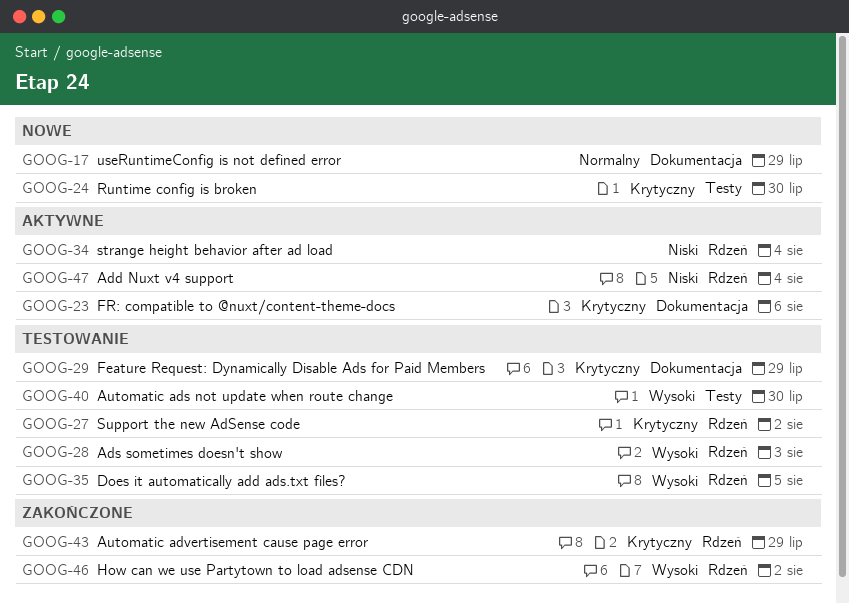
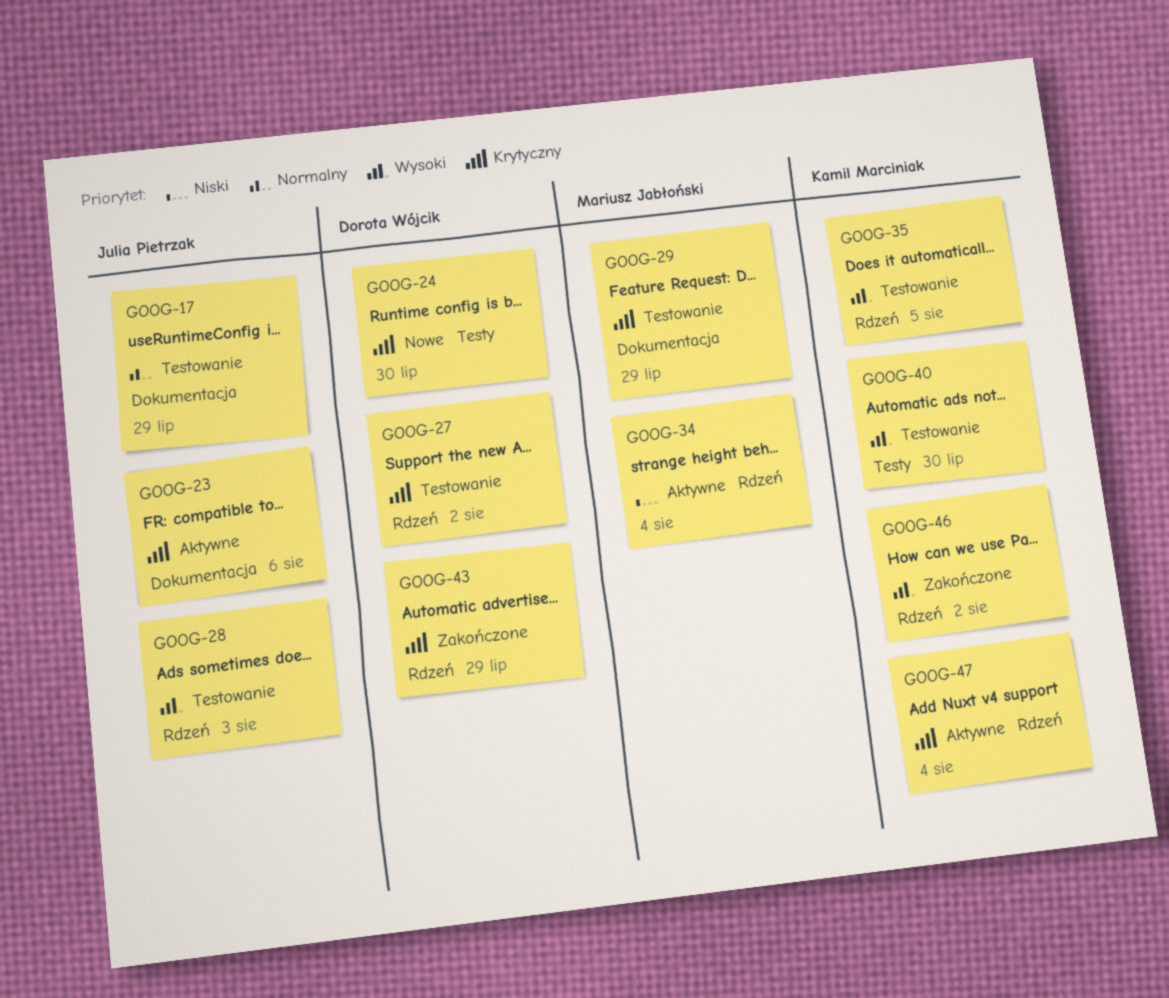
GOOG-17, status: Nowe -> Testowanie
GOOG-47, priority: Niski -> Krytyczny

